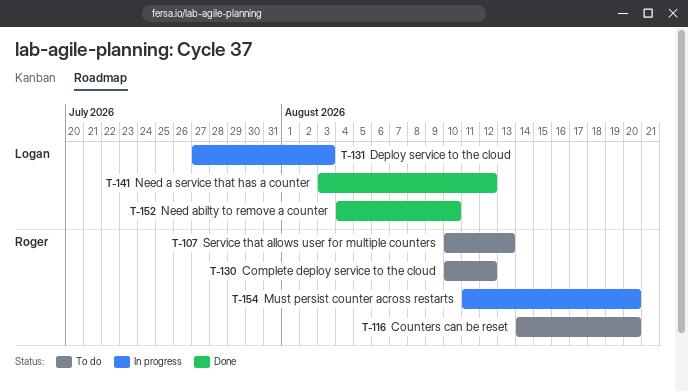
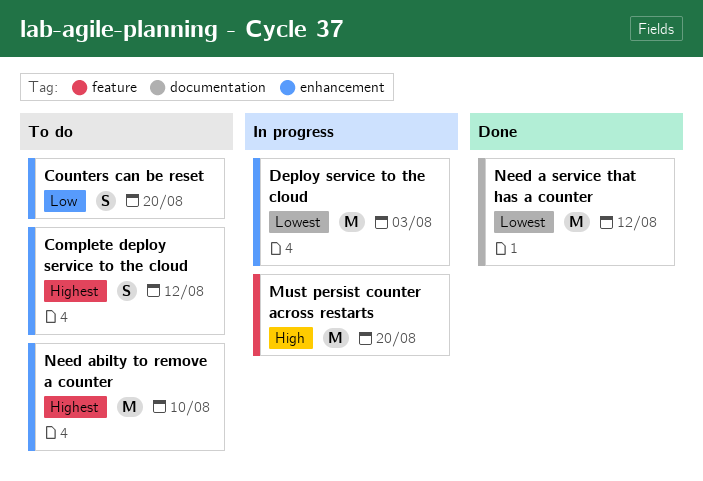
Need abilty to remove a counter, status: Done -> To do
Service that allows user for multiple counters: present -> none

